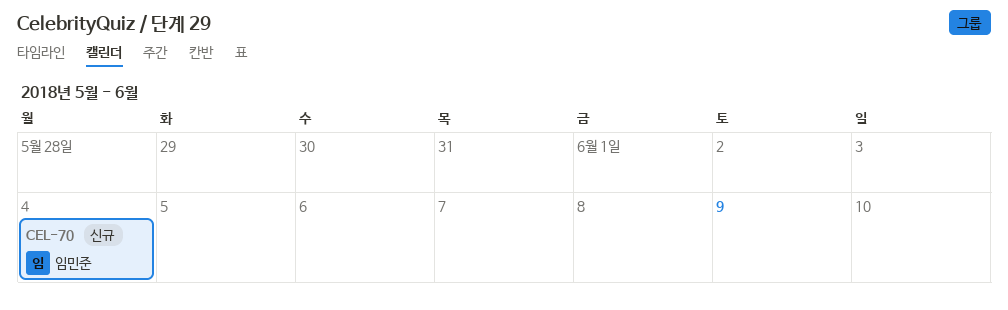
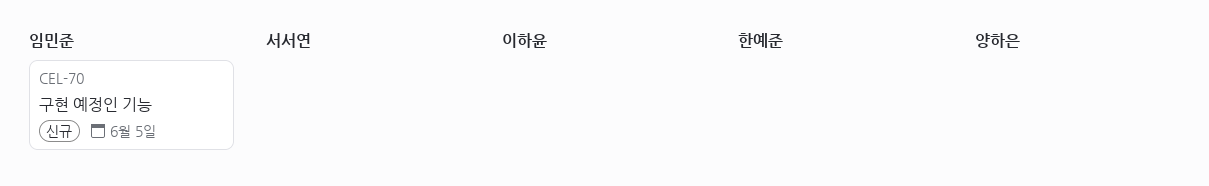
CEL-70, due: Jun 4 -> Jun 5

